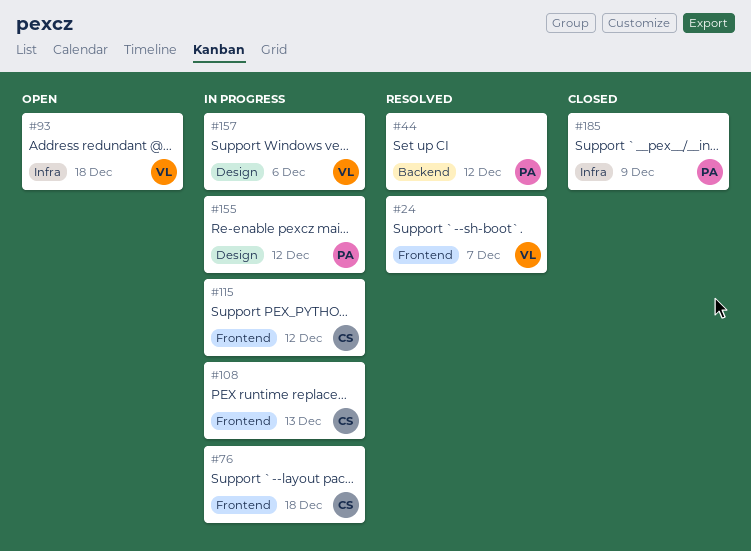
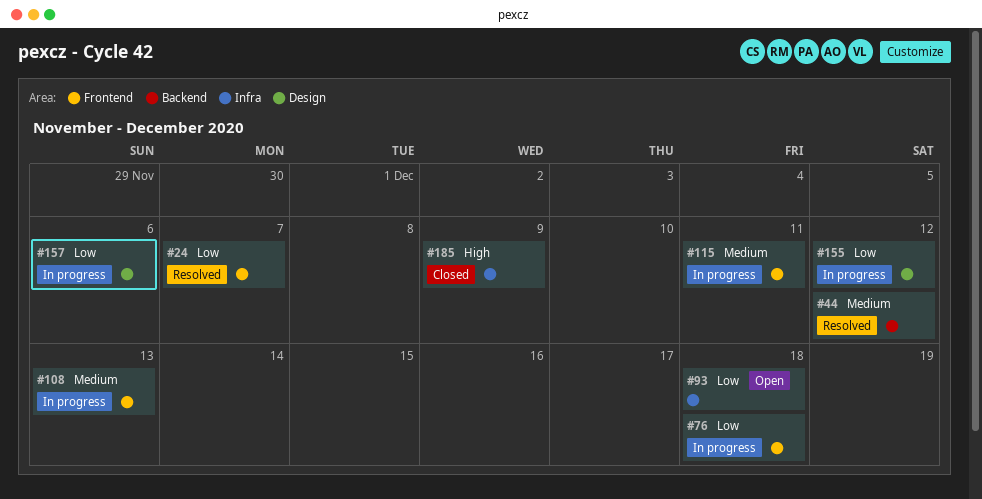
#115, due: Dec 12 -> Dec 11

